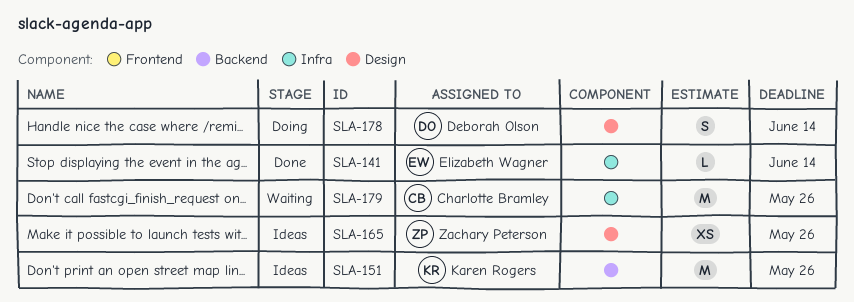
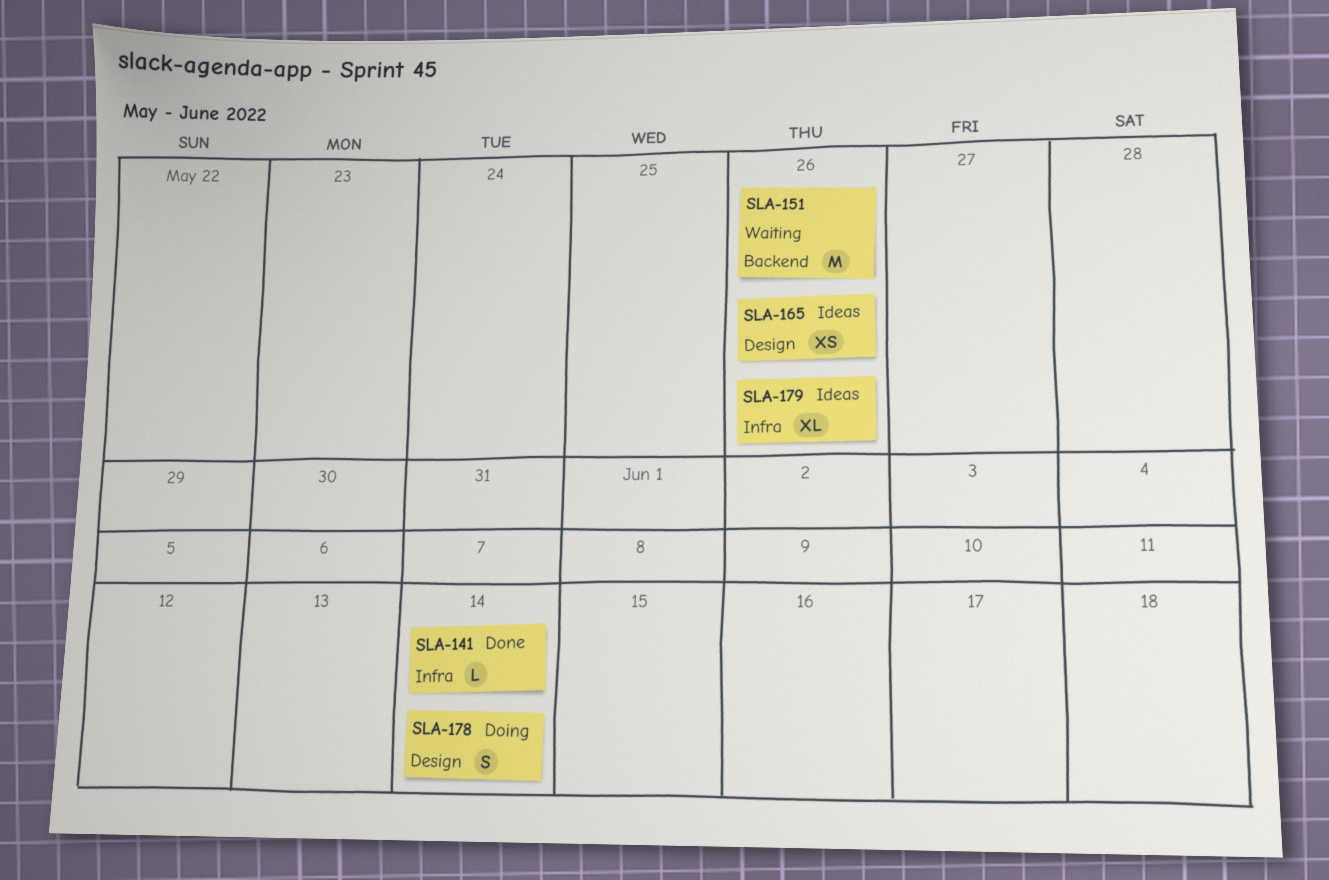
SLA-151, status: Ideas -> Waiting
SLA-179, status: Waiting -> Ideas
SLA-179, estimate: M -> XL

